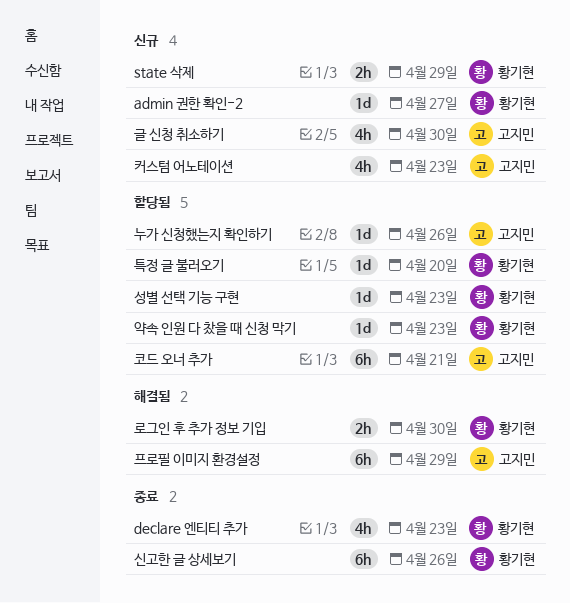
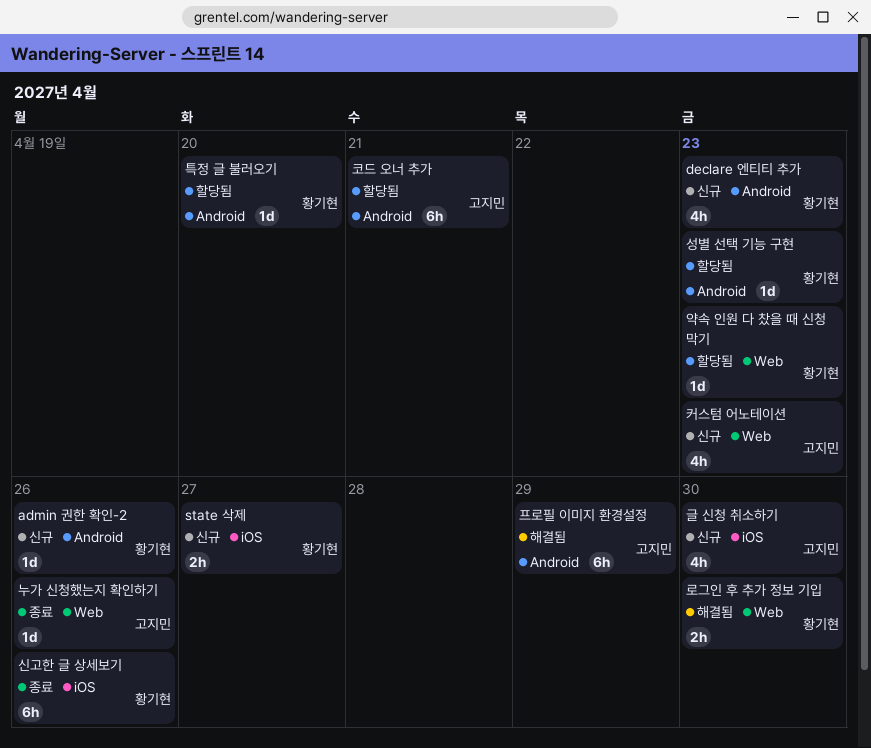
admin 권한 확인-2, due: Apr 27 -> Apr 26
declare 엔티티 추가, status: 종료 -> 신규
state 삭제, due: Apr 29 -> Apr 27
누가 신청했는지 확인하기, status: 할당됨 -> 종료

